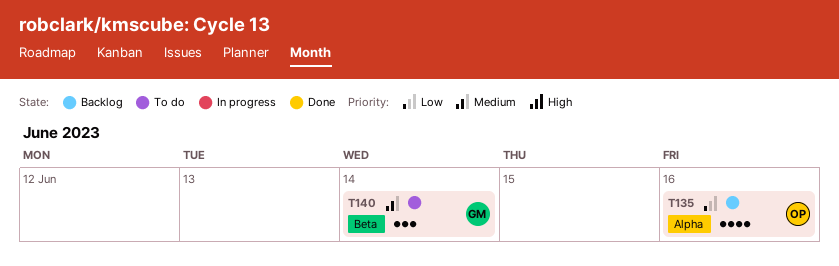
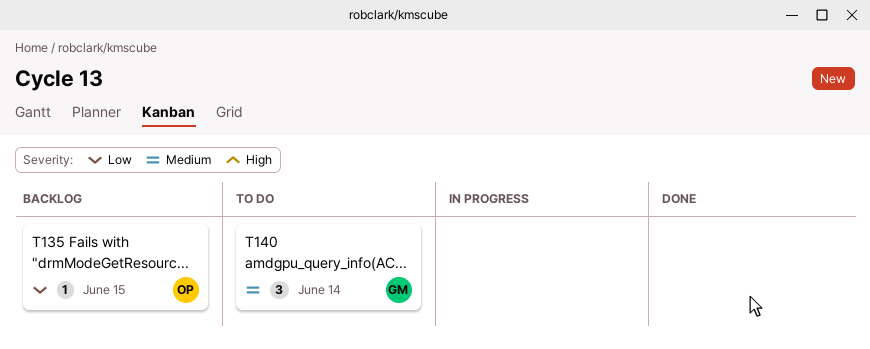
T135, estimate: 4 -> 1
T135, due: Jun 16 -> Jun 15

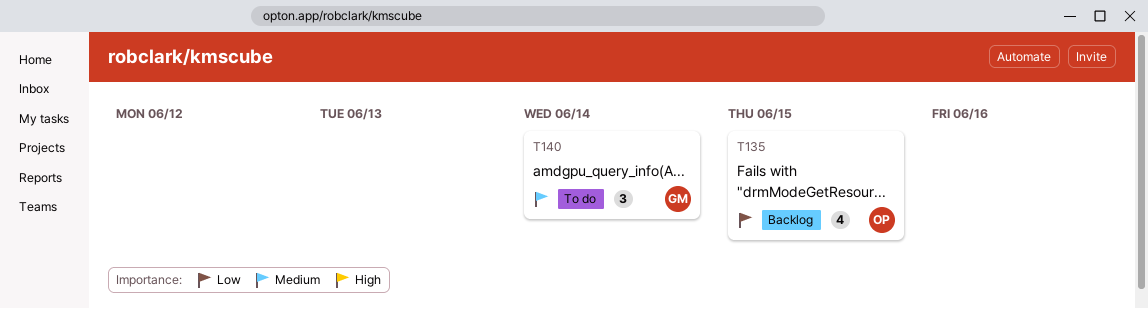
T135, estimate: 1 -> 4

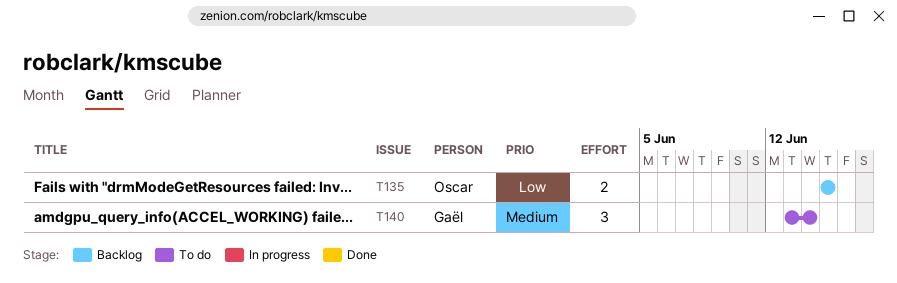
T135, estimate: 4 -> 2

